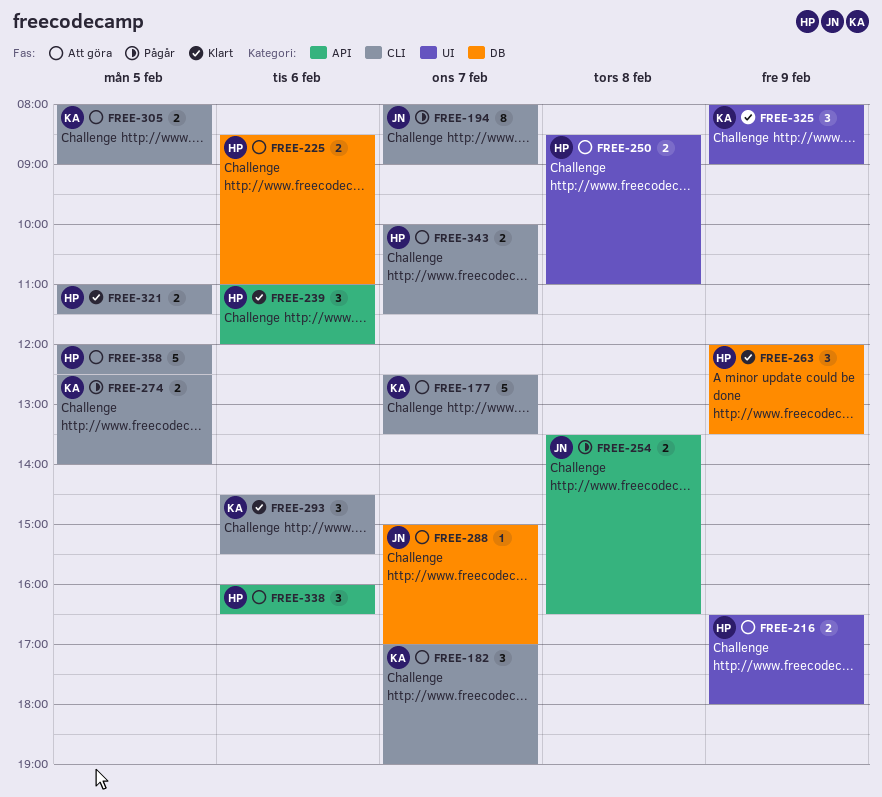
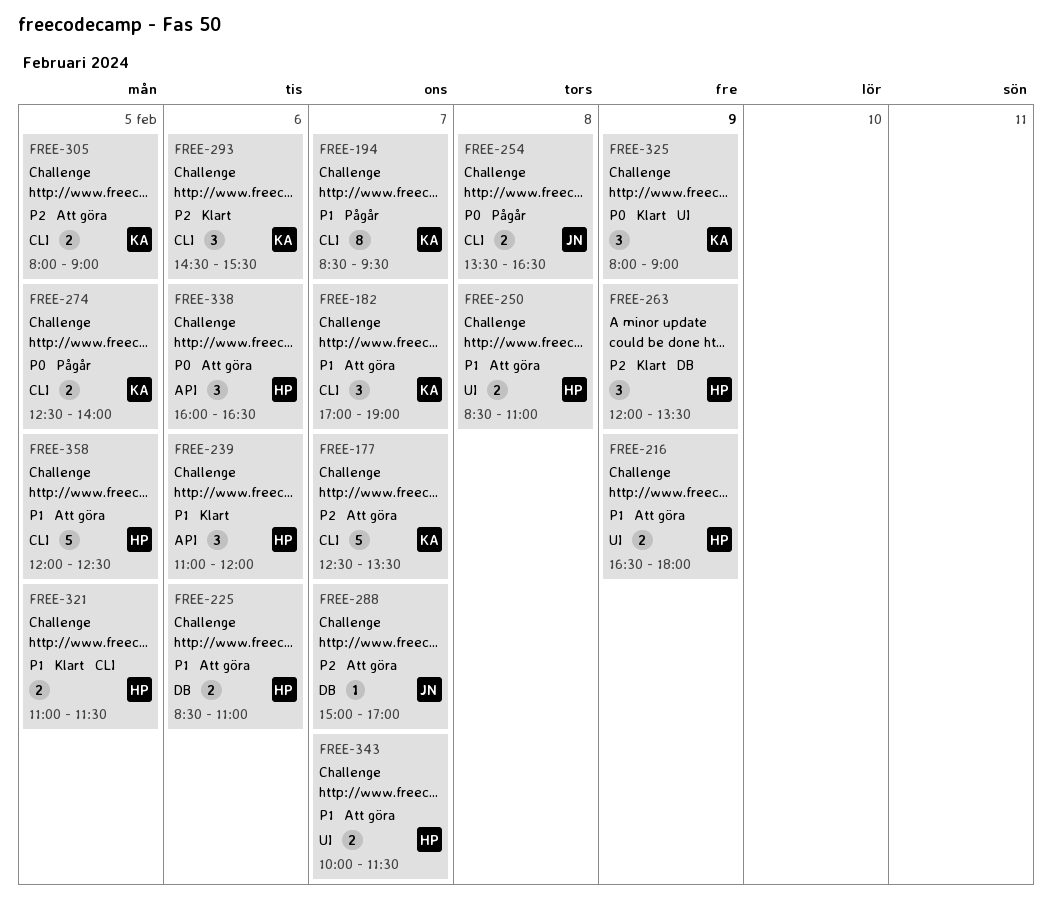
FREE-194, owner: JN -> KA
FREE-194, begins: 08:00 -> 08:30
FREE-194, ends: 09:00 -> 09:30
FREE-254, label: API -> CLI
FREE-343, label: CLI -> UI

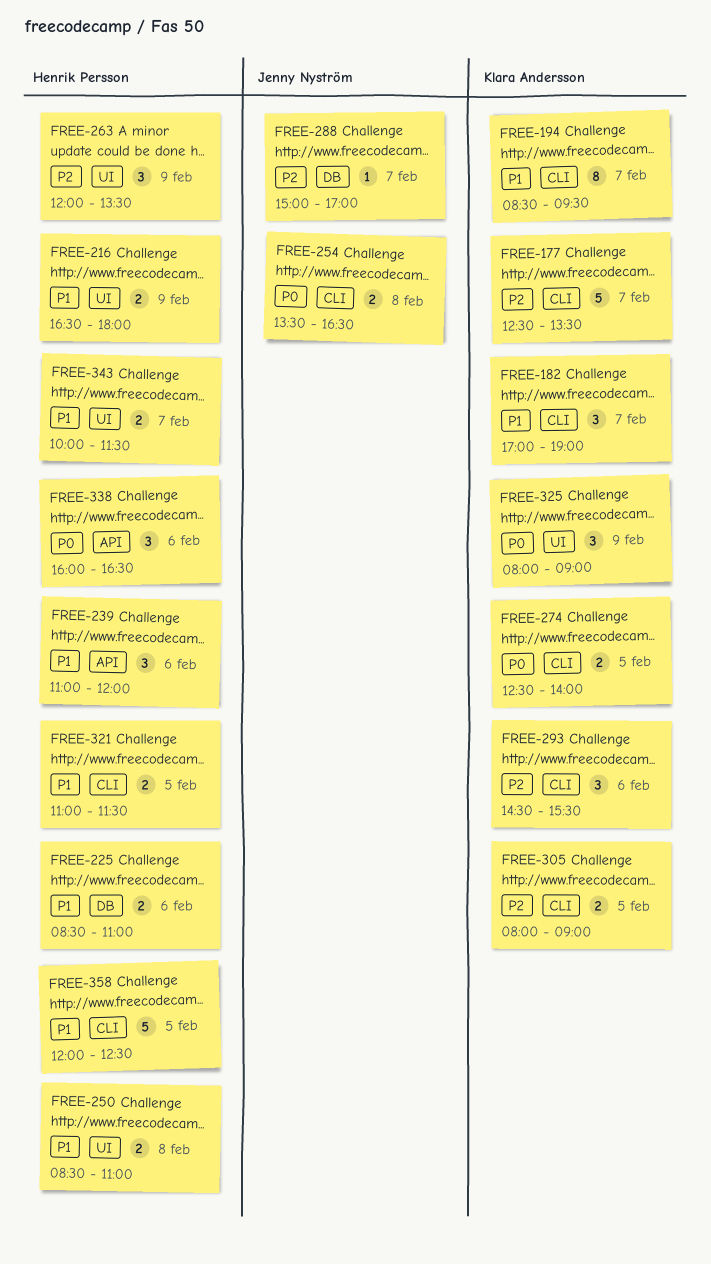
FREE-263, label: DB -> UI

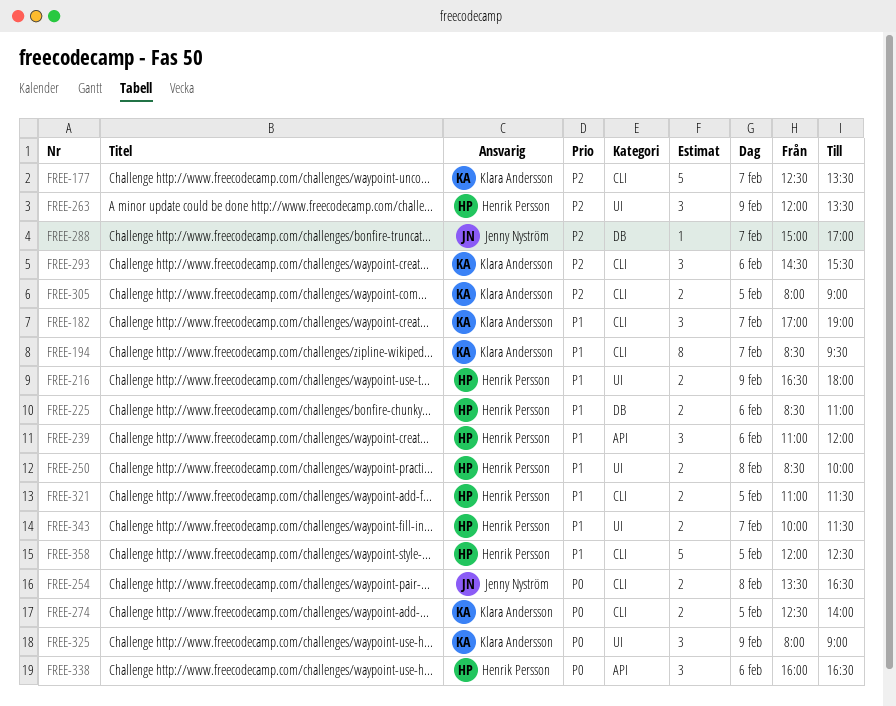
FREE-250, ends: 11:00 -> 10:00

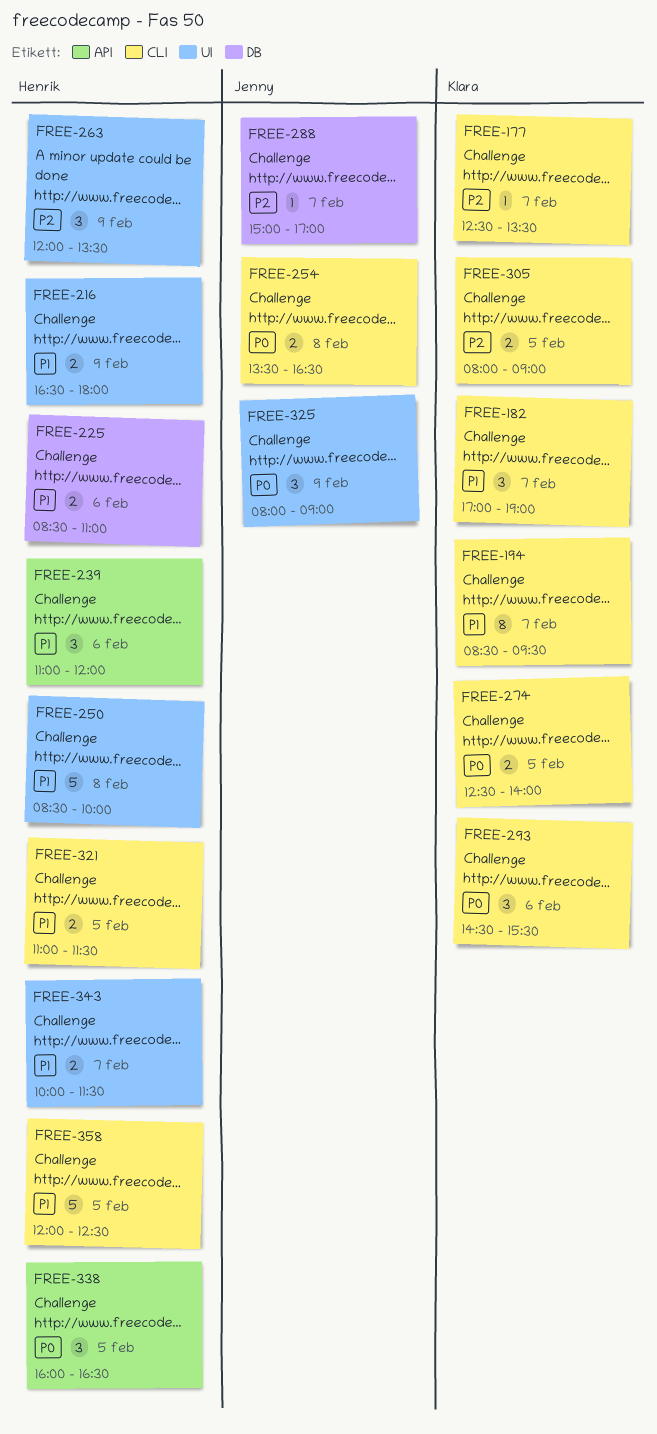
FREE-177, estimate: 5 -> 1
FREE-250, estimate: 2 -> 5
FREE-293, priority: P2 -> P0
FREE-325, owner: Klara Andersson -> Jenny Nyström
FREE-338, day: Feb 6 -> Feb 5

